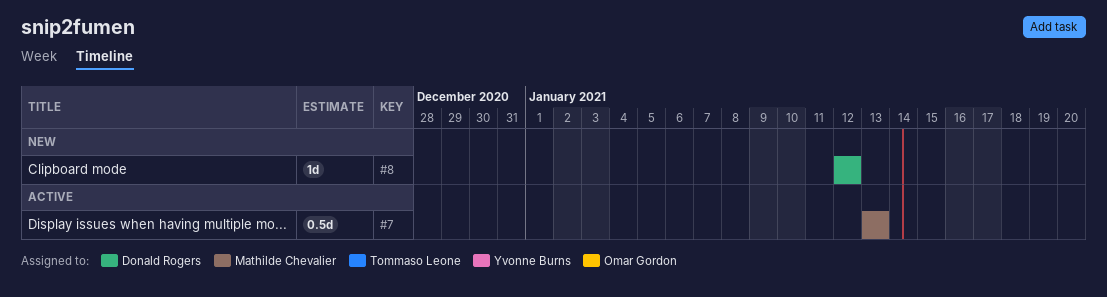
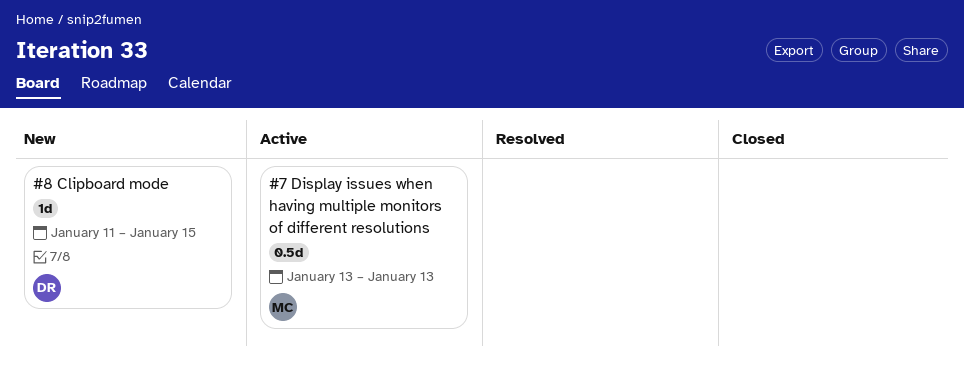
#8, start: Jan 12 -> Jan 11
#8, due: Jan 12 -> Jan 15

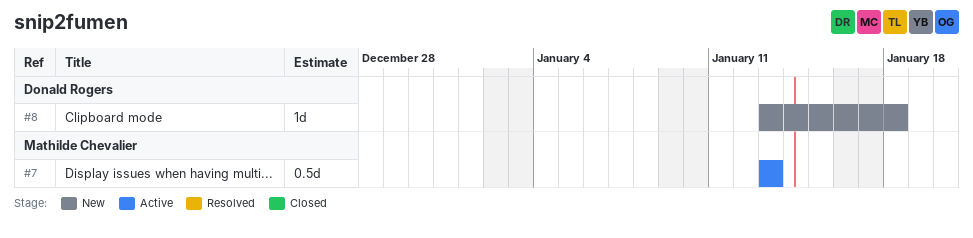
#8, start: Jan 11 -> Jan 13
#8, due: Jan 15 -> Jan 18

